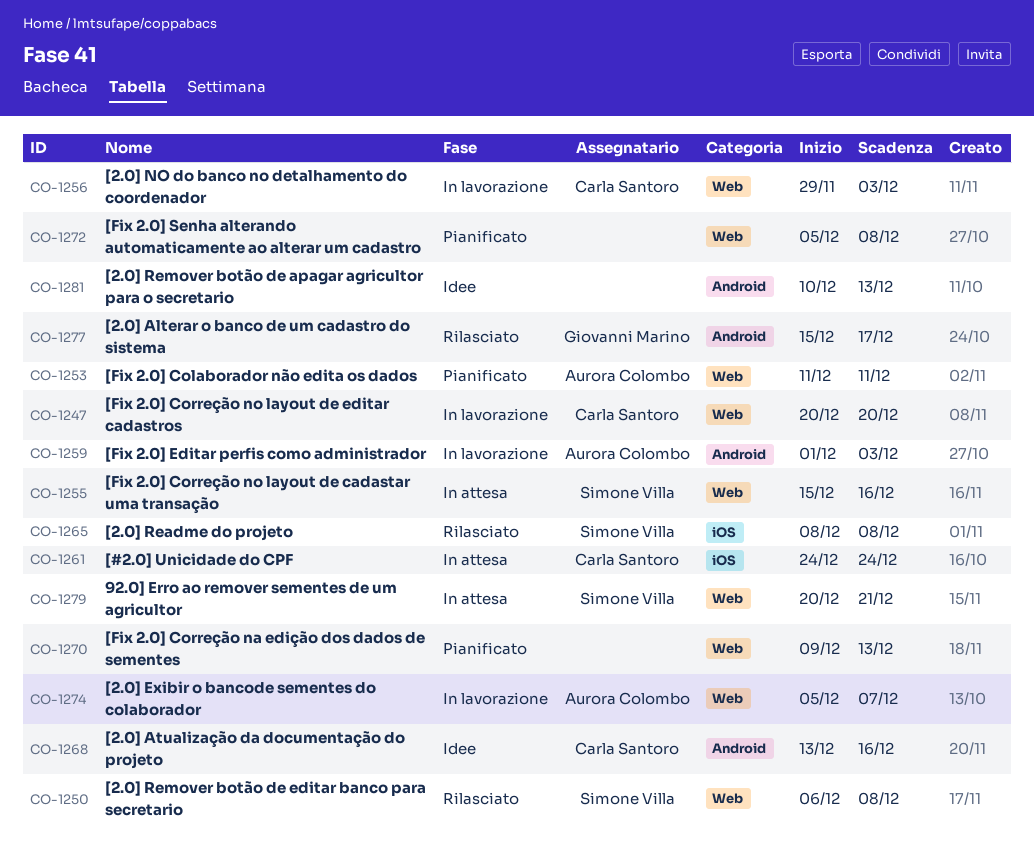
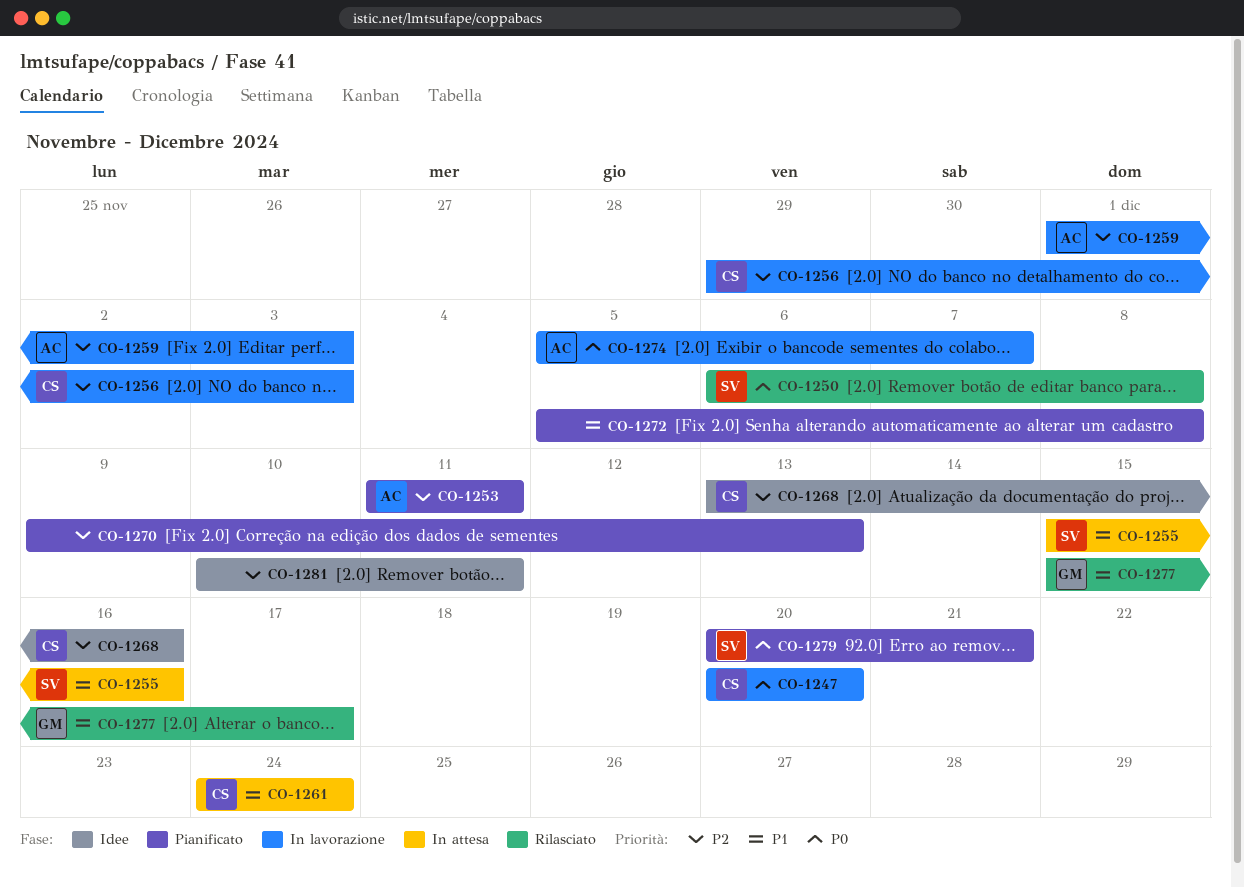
CO-1265: present -> none
CO-1279, status: In attesa -> Pianificato
CO-1281, due: Dec 13 -> Dec 11

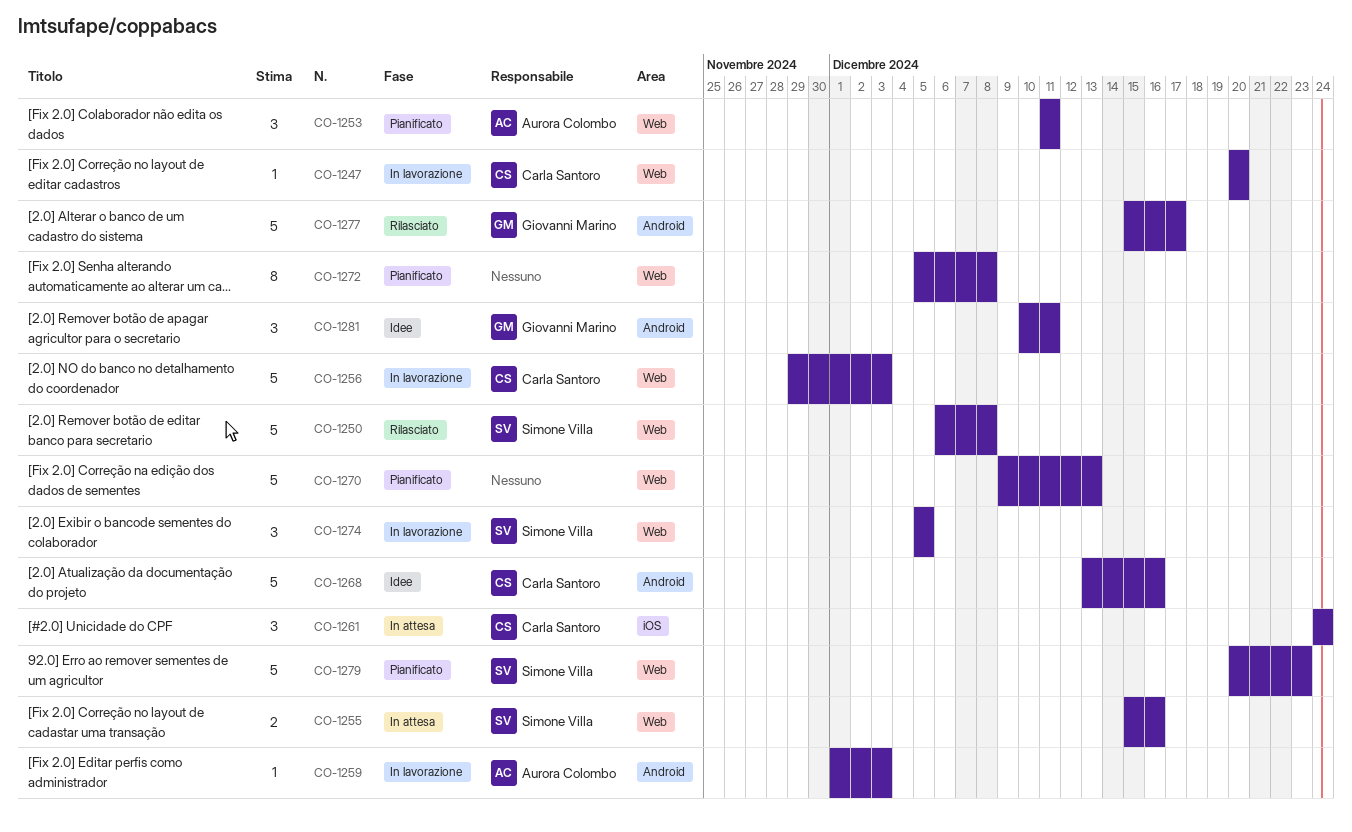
CO-1274, owner: Aurora Colombo -> Simone Villa
CO-1274, due: Dec 7 -> Dec 5
CO-1279, due: Dec 21 -> Dec 23
CO-1281, owner: none -> Giovanni Marino

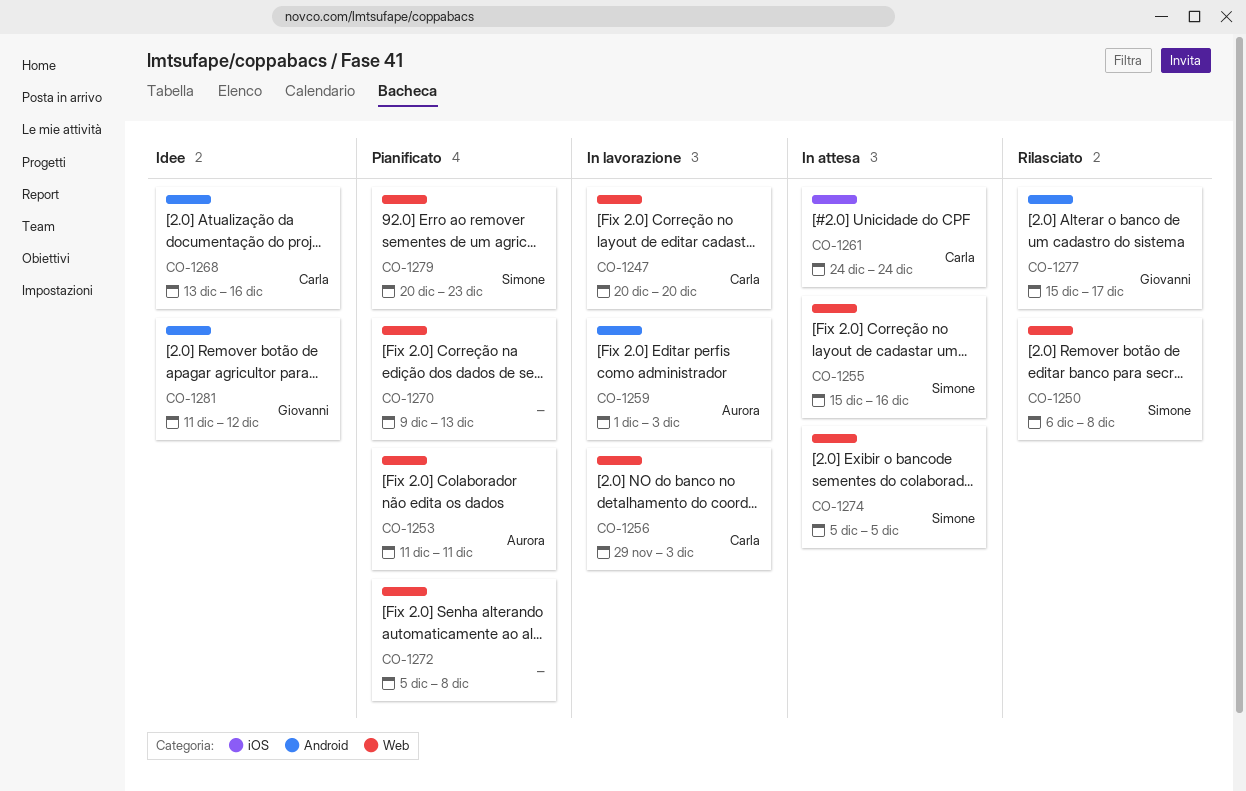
CO-1274, status: In lavorazione -> In attesa
CO-1281, start: Dec 10 -> Dec 11
CO-1281, due: Dec 11 -> Dec 12

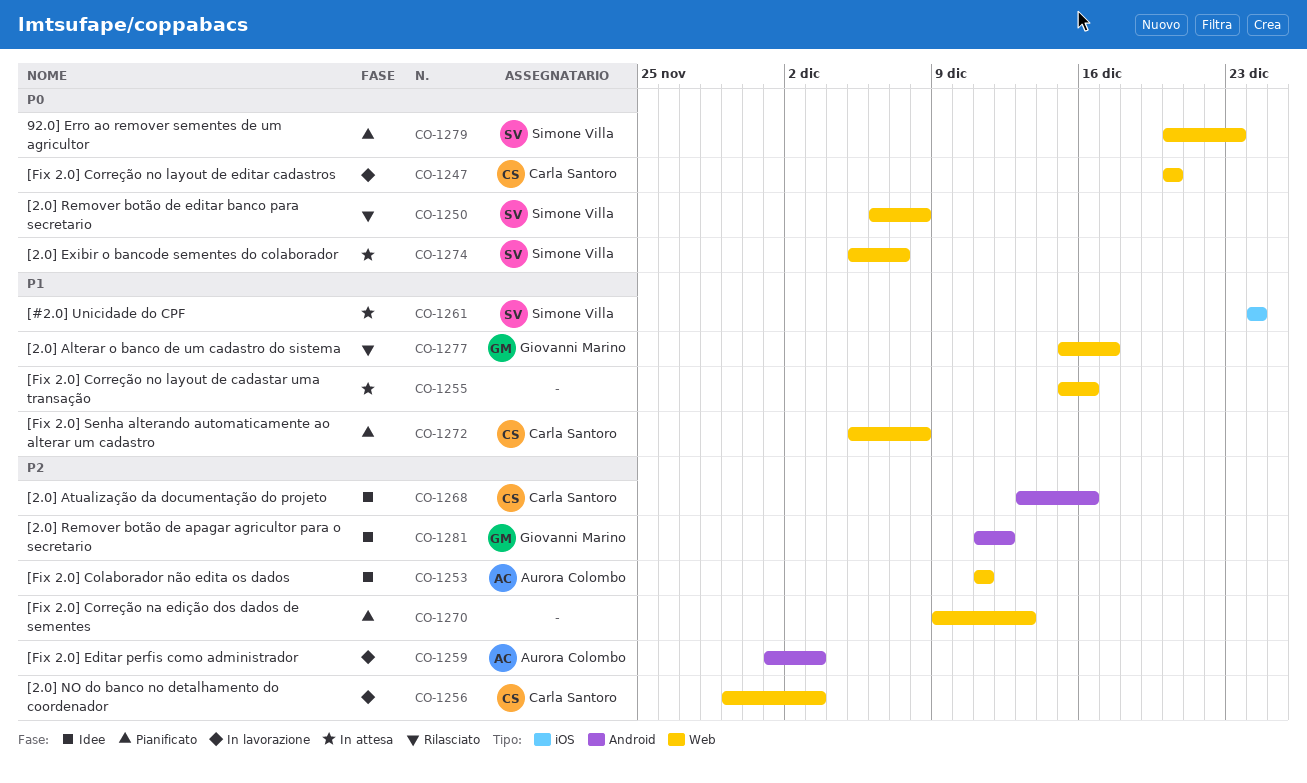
CO-1253, status: Pianificato -> Idee
CO-1255, owner: Simone Villa -> none
CO-1261, owner: Carla Santoro -> Simone Villa
CO-1272, owner: none -> Carla Santoro
CO-1274, due: Dec 5 -> Dec 7
CO-1277, label: Android -> Web

